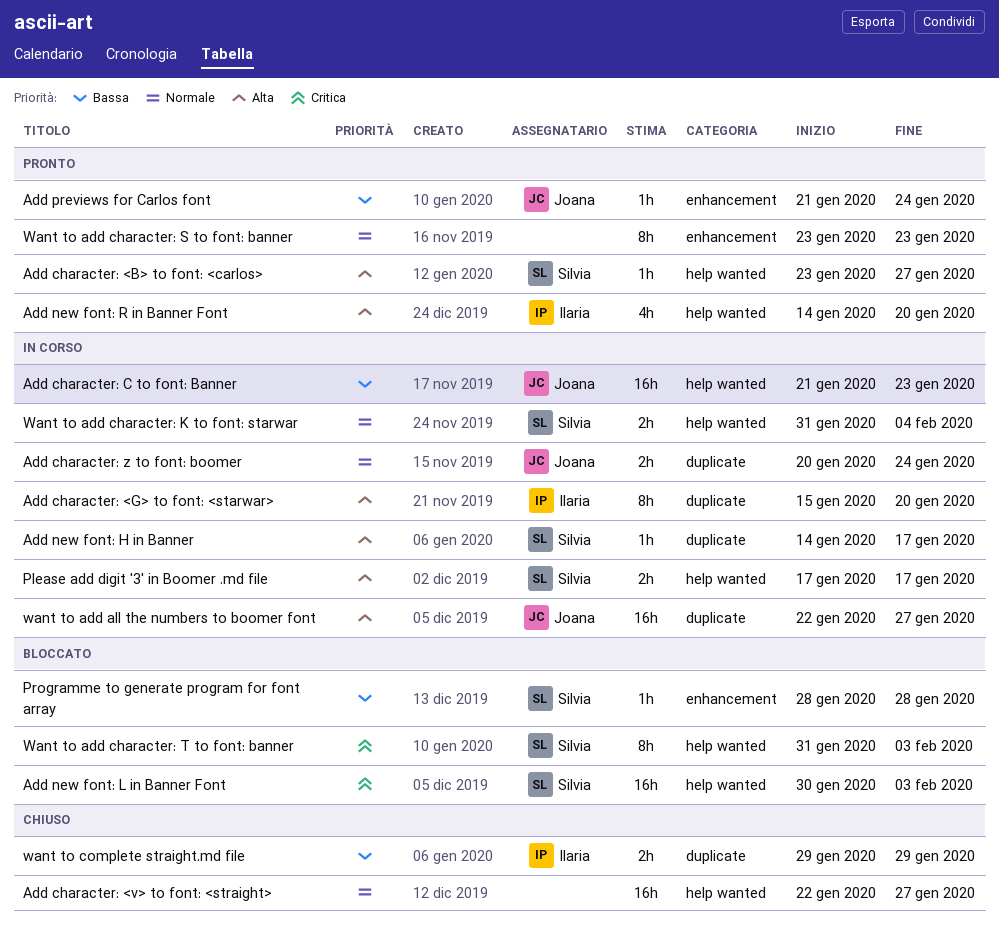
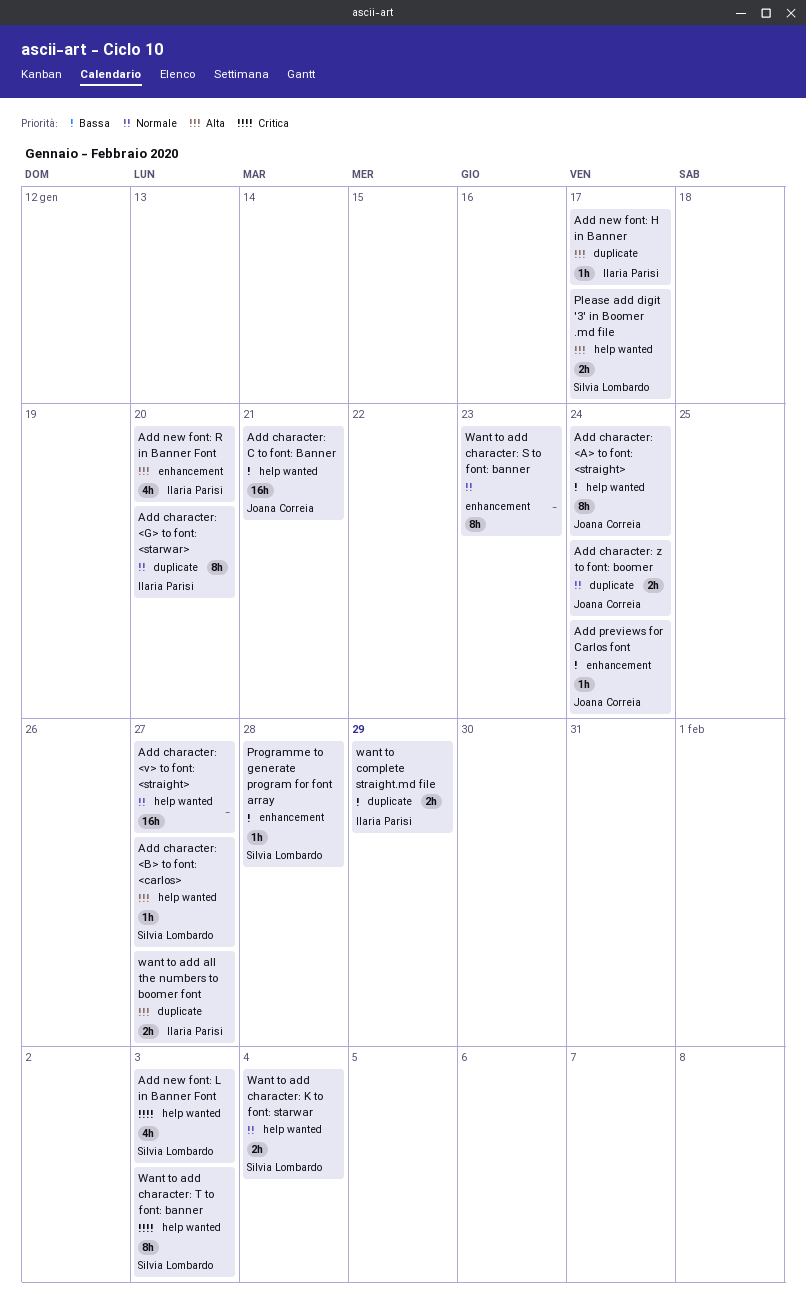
Add character: <A> to font: <straight>: none -> present
Add character: <G> to font: <starwar>, priority: Alta -> Normale
Add character: C to font: Banner, due: Jan 23 -> Jan 21
Add new font: H in Banner, owner: Silvia Lombardo -> Ilaria Parisi
Add new font: L in Banner Font, estimate: 16h -> 4h
Add new font: R in Banner Font, label: help wanted -> enhancement
want to add all the numbers to boomer font, owner: Joana Correia -> Ilaria Parisi
want to add all the numbers to boomer font, estimate: 16h -> 2h

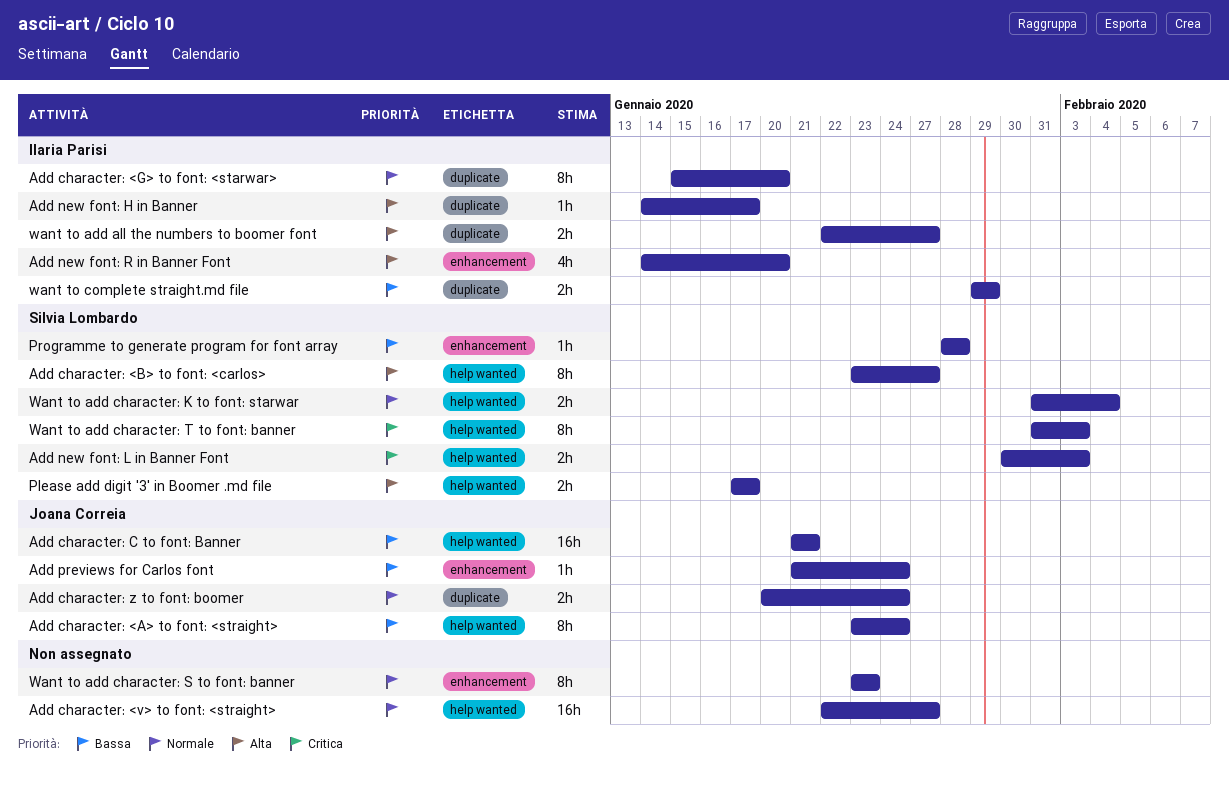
Add character: <B> to font: <carlos>, estimate: 1h -> 8h
Add new font: L in Banner Font, estimate: 4h -> 2h

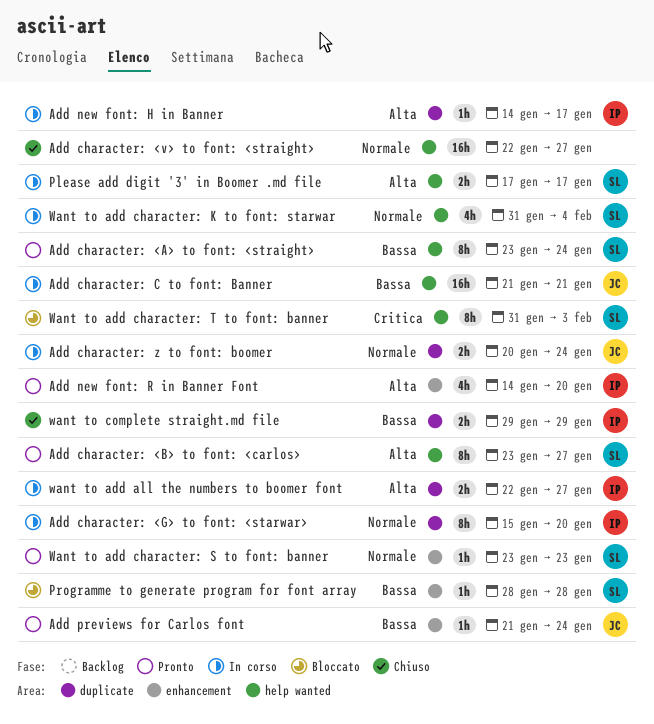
Add character: <A> to font: <straight>, owner: Joana Correia -> Silvia Lombardo
Add new font: L in Banner Font: present -> none
Want to add character: K to font: starwar, estimate: 2h -> 4h
Want to add character: S to font: banner, owner: none -> Silvia Lombardo
Want to add character: S to font: banner, estimate: 8h -> 1h

